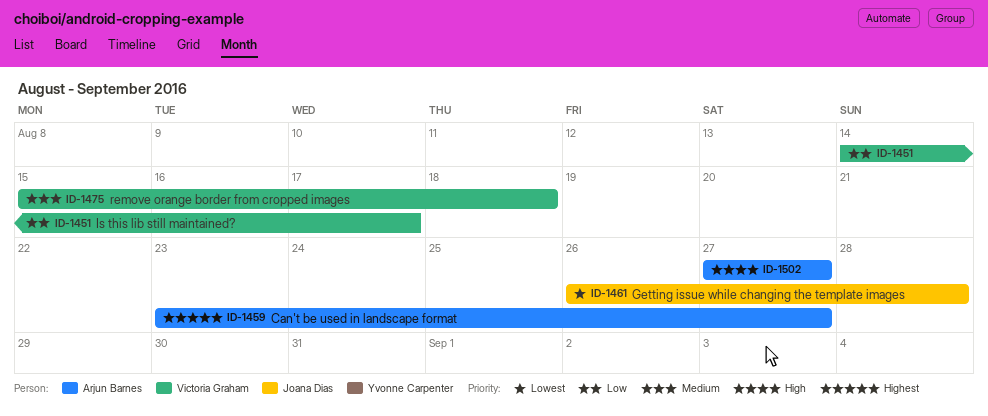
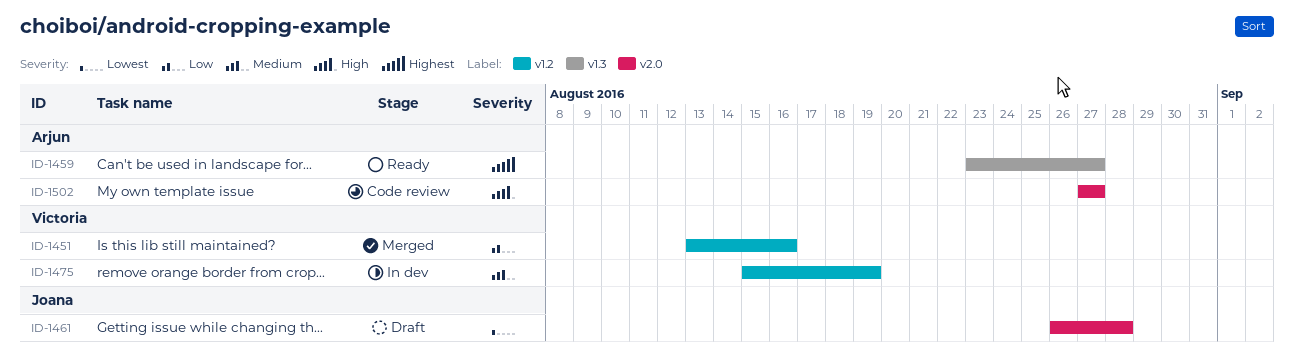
ID-1451, start: Aug 14 -> Aug 13
ID-1451, due: Aug 17 -> Aug 16
ID-1475, due: Aug 18 -> Aug 19

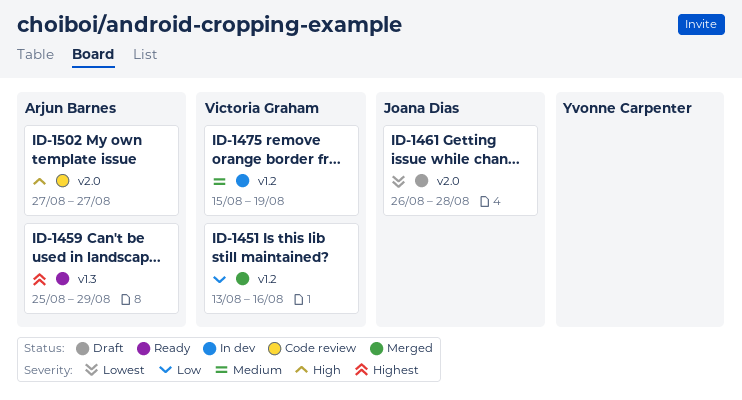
ID-1459, start: Aug 23 -> Aug 25
ID-1459, due: Aug 27 -> Aug 29

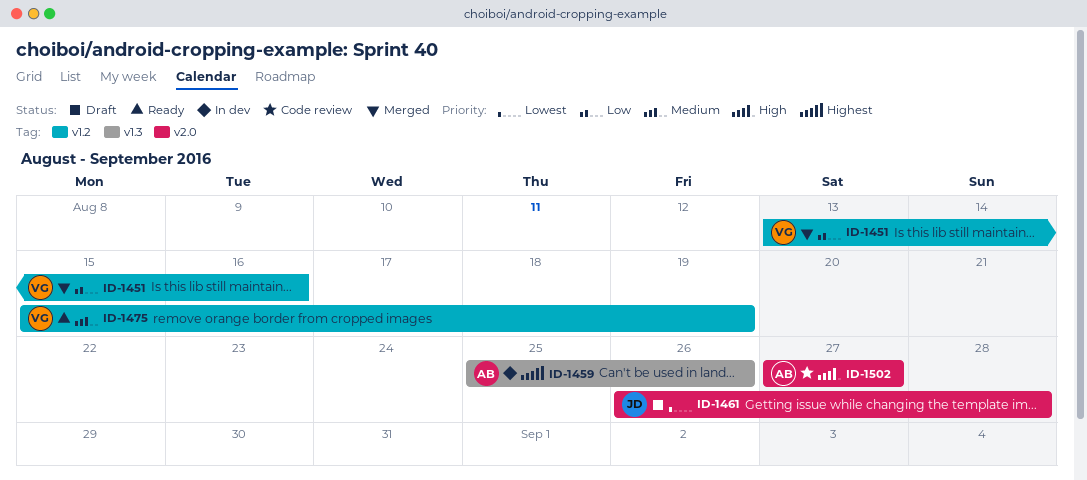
ID-1459, status: Ready -> In dev
ID-1459, due: Aug 29 -> Aug 26
ID-1475, status: In dev -> Ready

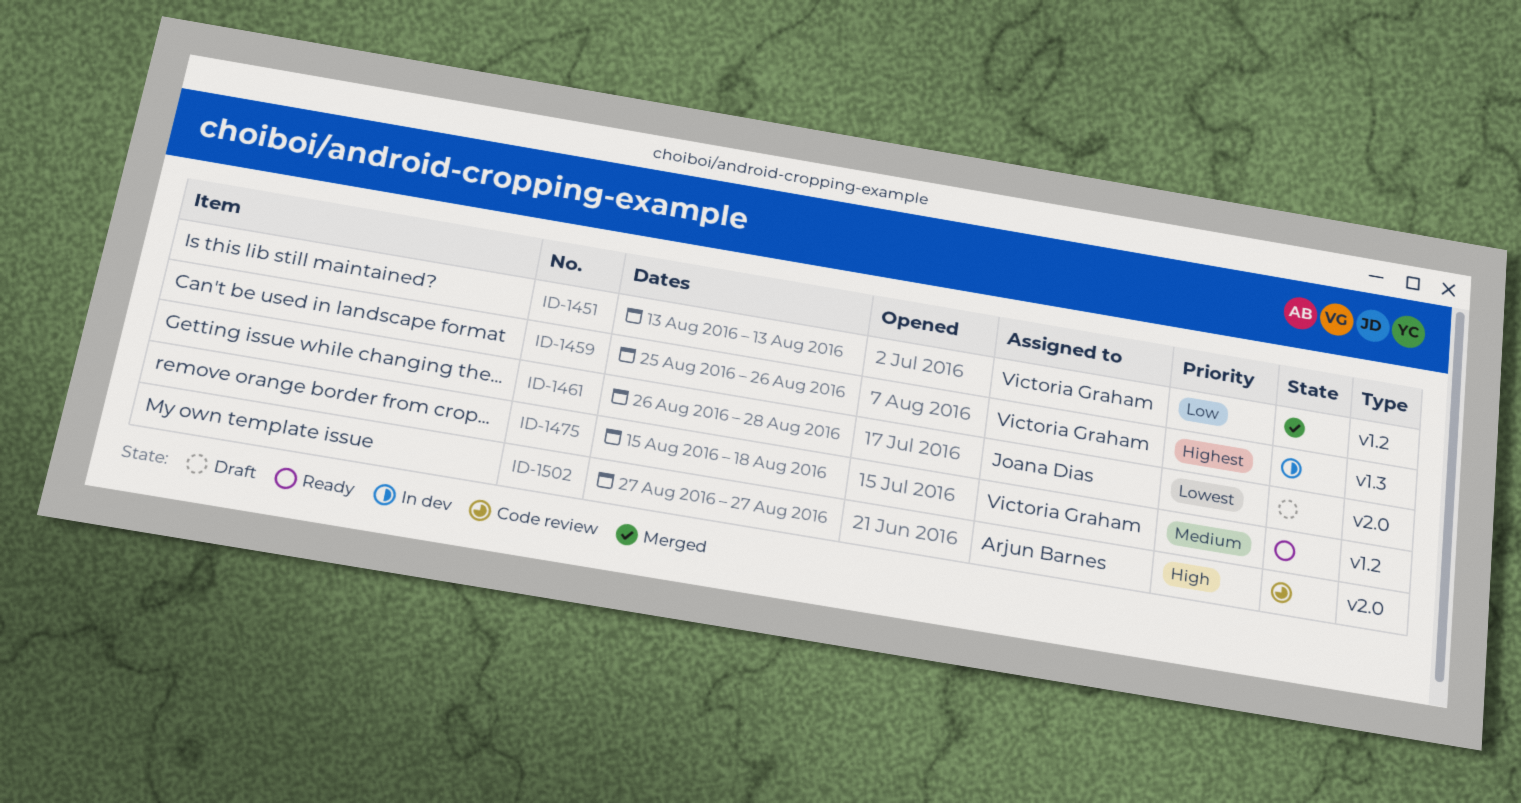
ID-1451, due: Aug 16 -> Aug 13
ID-1459, owner: Arjun Barnes -> Victoria Graham
ID-1475, due: Aug 19 -> Aug 18

